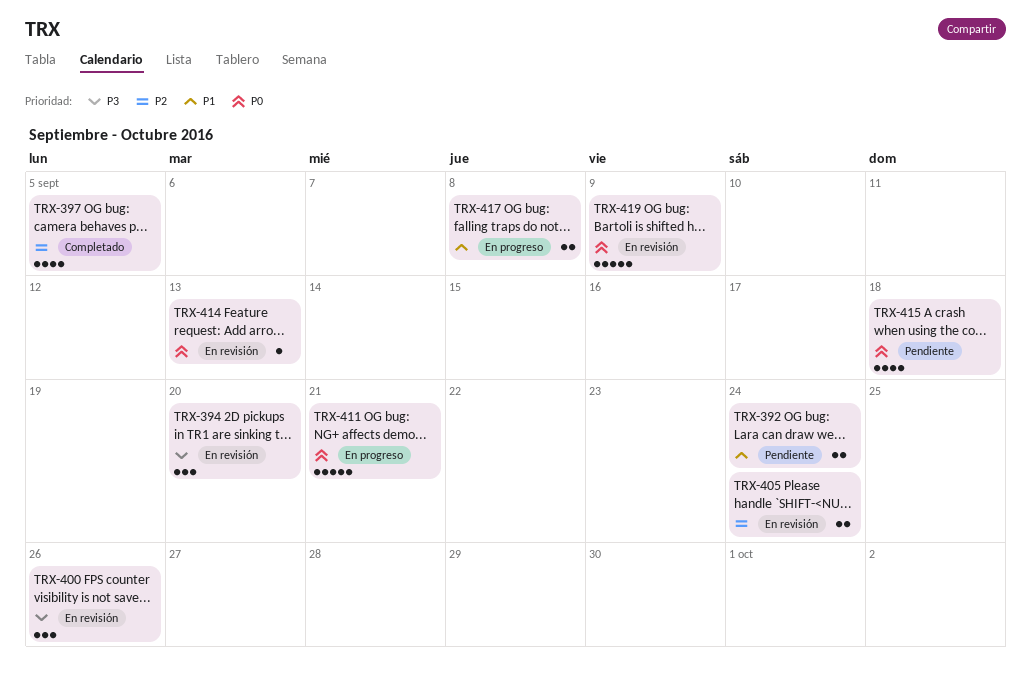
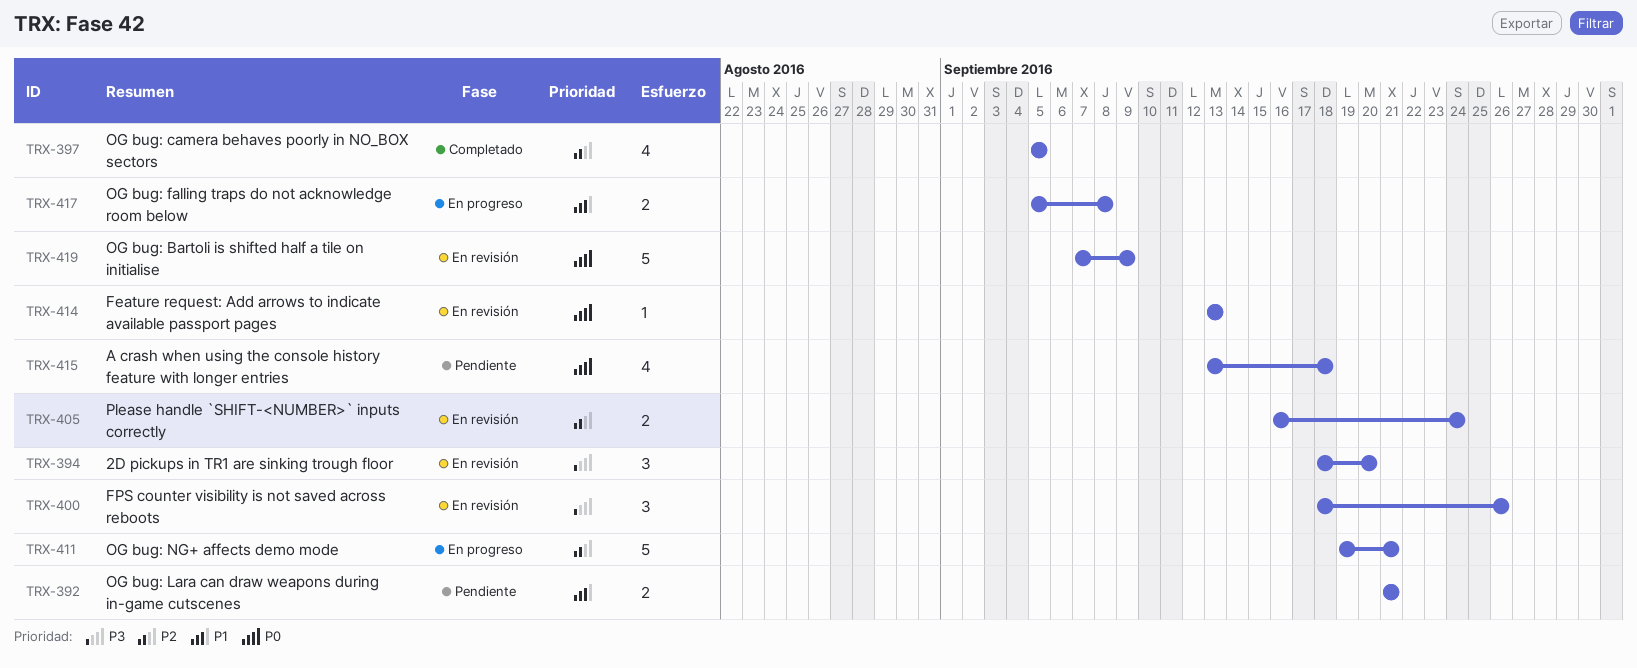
TRX-392, due: Sep 24 -> Sep 21
TRX-411, priority: P0 -> P2

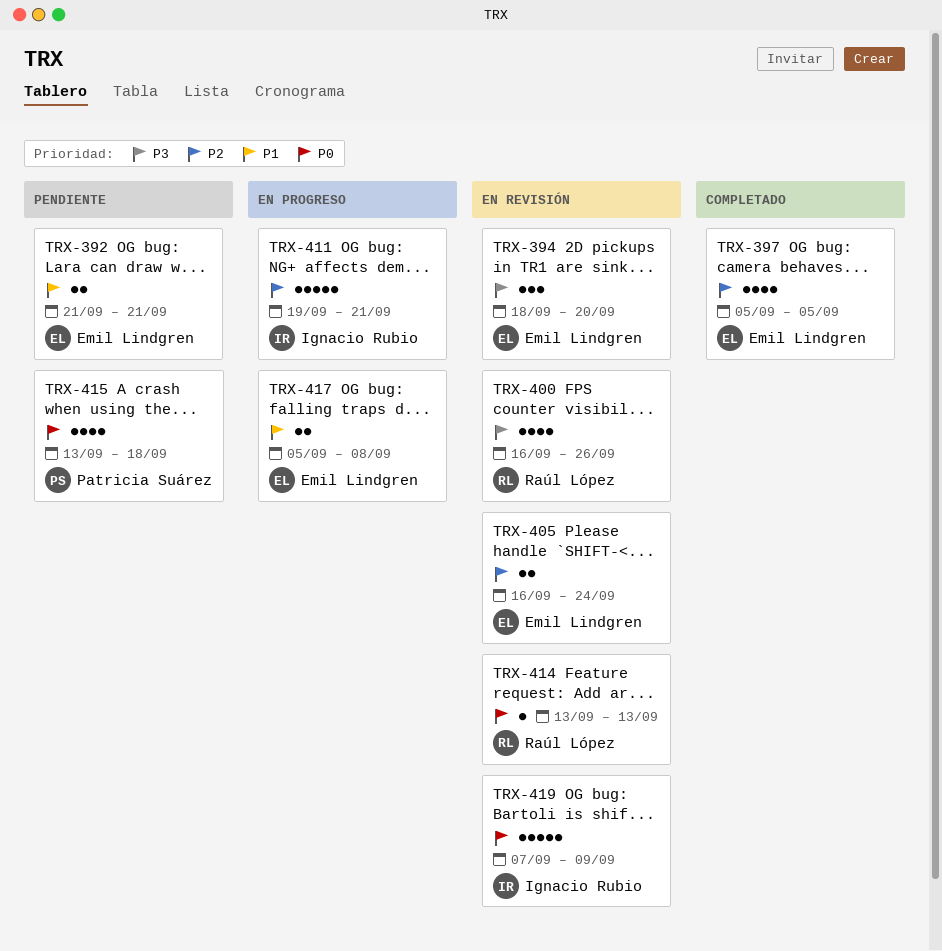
TRX-400, estimate: 3 -> 4
TRX-400, start: Sep 18 -> Sep 16

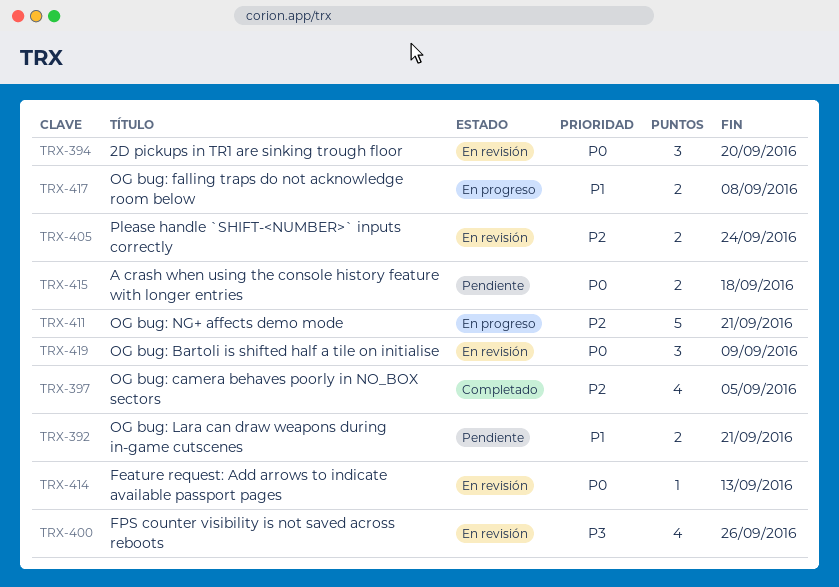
TRX-394, priority: P3 -> P0
TRX-415, estimate: 4 -> 2
TRX-419, estimate: 5 -> 3

